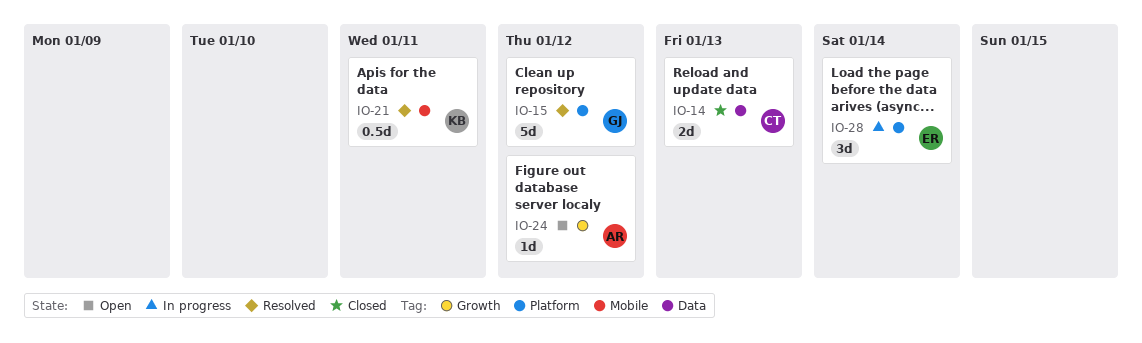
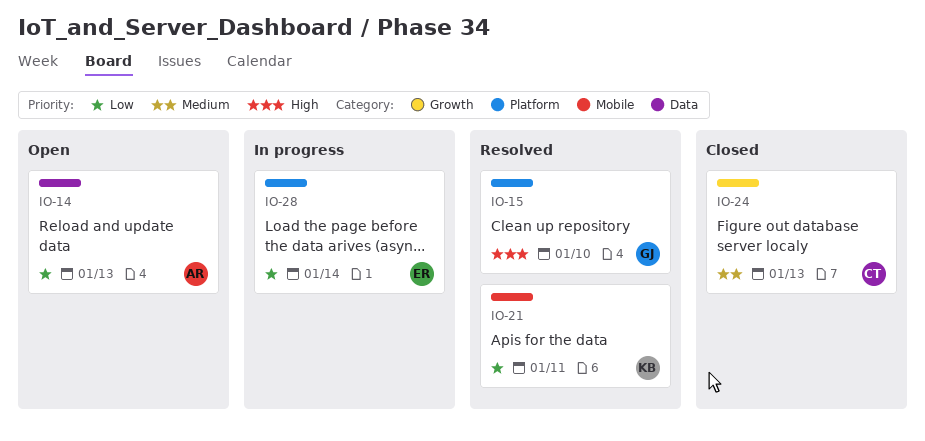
IO-14, status: Closed -> Open
IO-14, owner: CT -> AR
IO-15, due: Jan 12 -> Jan 10
IO-24, status: Open -> Closed
IO-24, owner: AR -> CT
IO-24, due: Jan 12 -> Jan 13

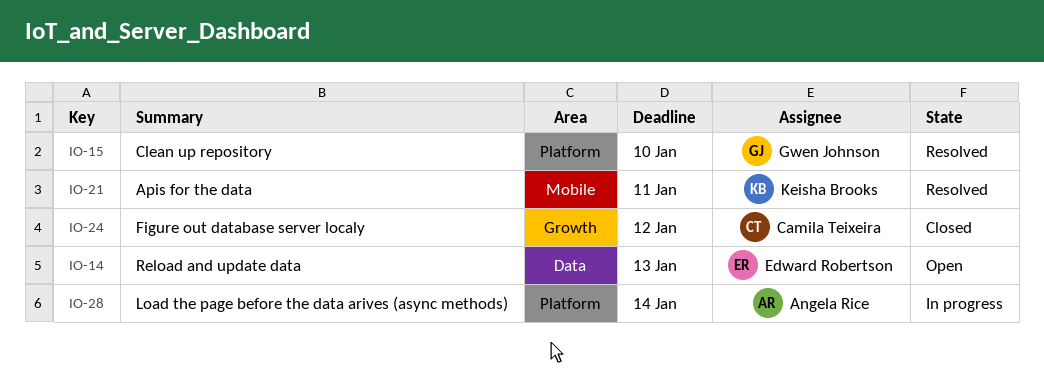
IO-14, owner: Angela Rice -> Edward Robertson
IO-24, due: Jan 13 -> Jan 12
IO-28, owner: Edward Robertson -> Angela Rice

